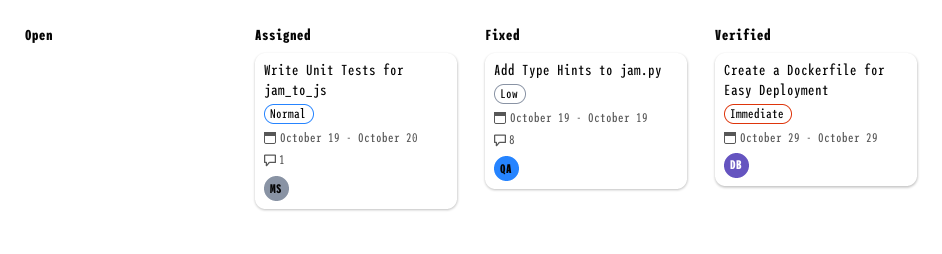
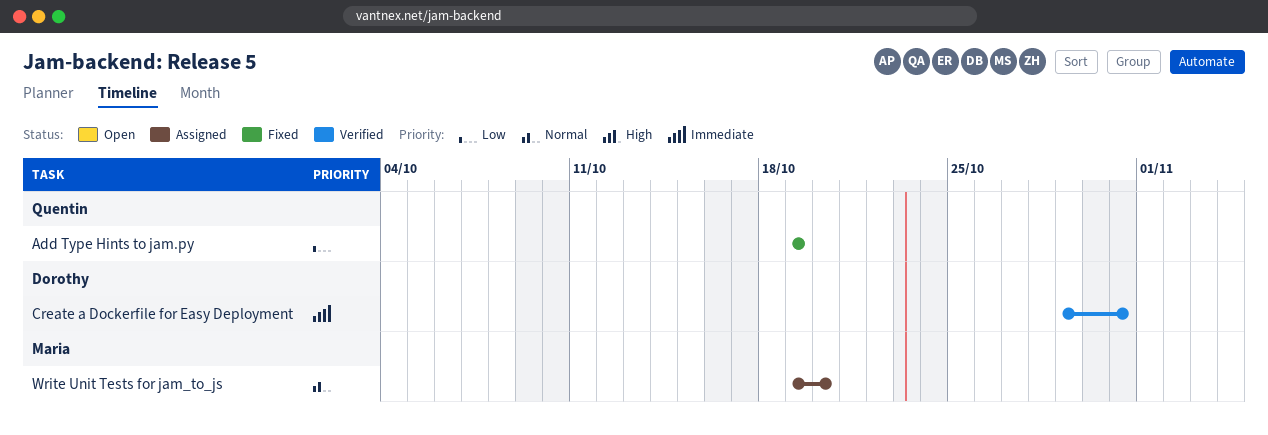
Create a Dockerfile for Easy Deployment, due: Oct 29 -> Oct 31

